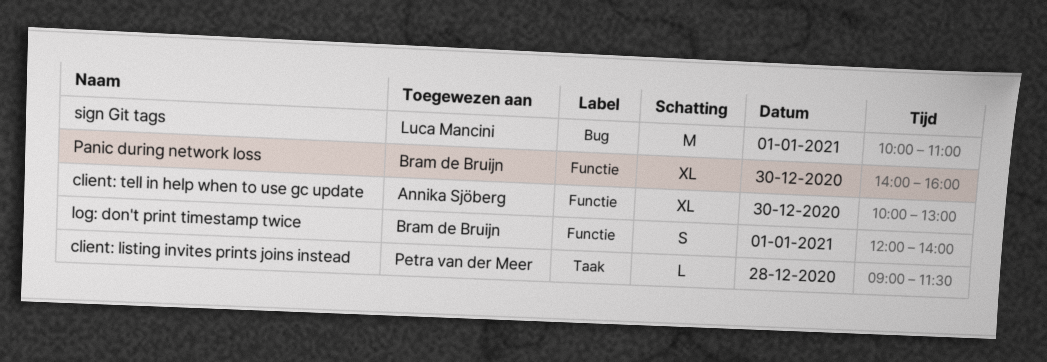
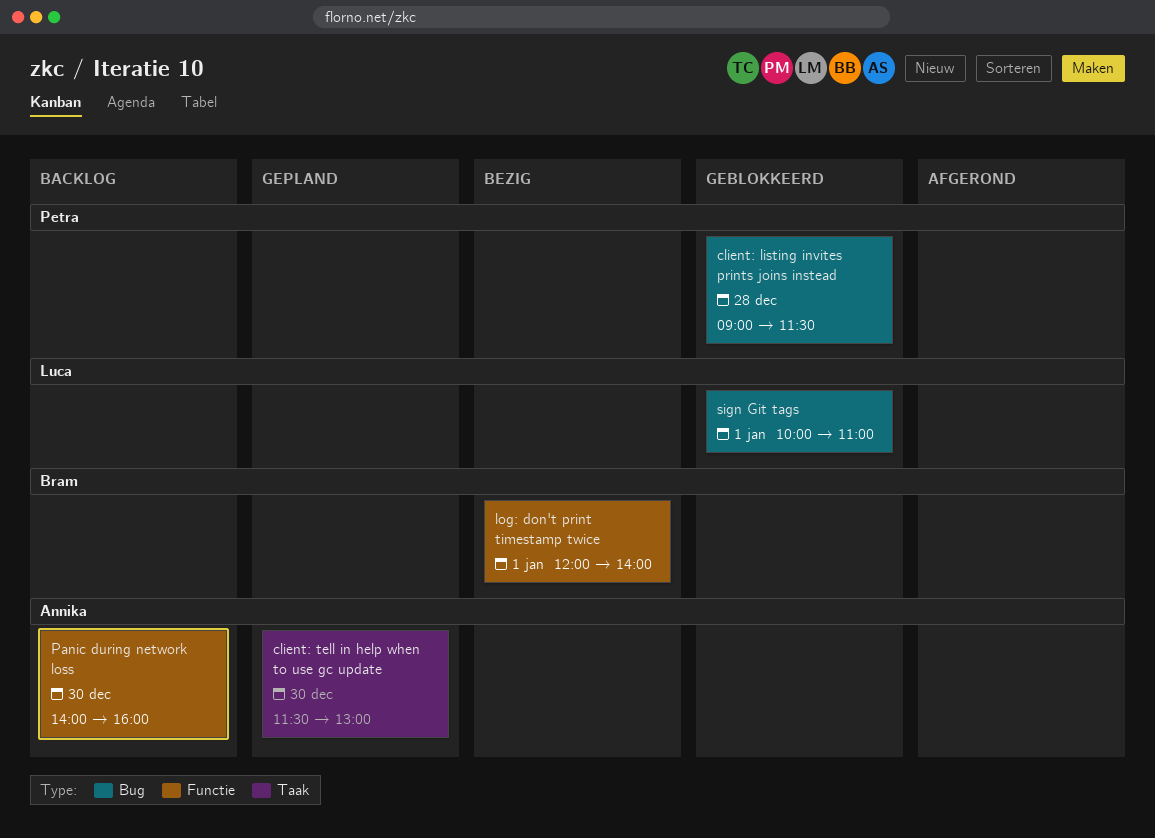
client: listing invites prints joins instead, label: Taak -> Bug
client: tell in help when to use gc update, label: Functie -> Taak
client: tell in help when to use gc update, begins: 10:00 -> 11:30
Panic during network loss, owner: Bram de Bruijn -> Annika Sjöberg

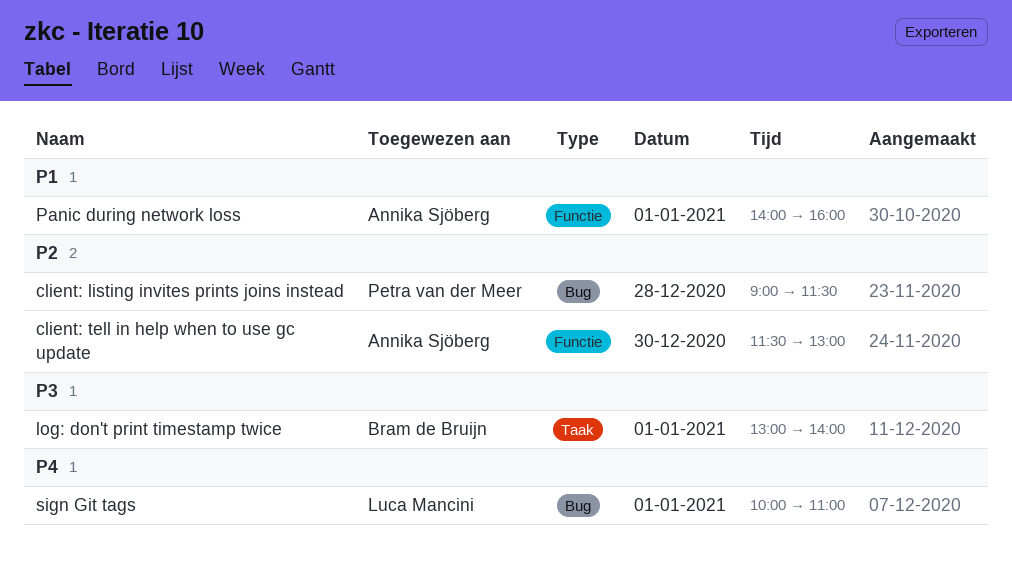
client: tell in help when to use gc update, label: Taak -> Functie
log: don't print timestamp twice, label: Functie -> Taak
log: don't print timestamp twice, begins: 12:00 -> 13:00
Panic during network loss, day: Dec 30 -> Jan 1

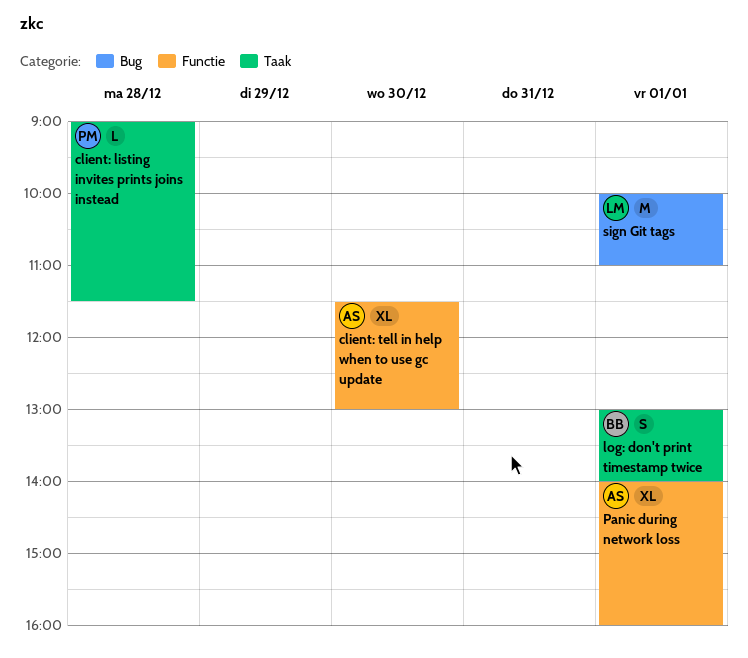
client: listing invites prints joins instead, label: Bug -> Taak

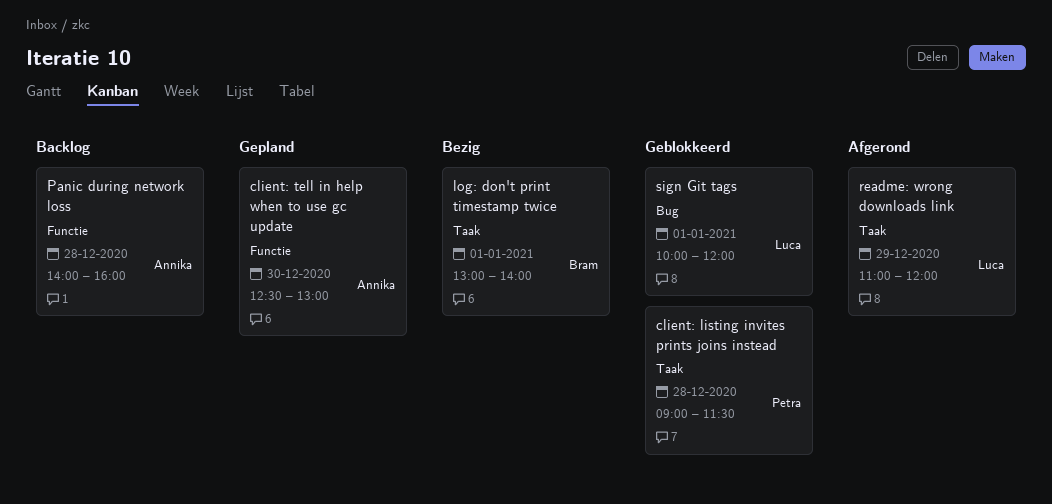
client: tell in help when to use gc update, begins: 11:30 -> 12:30
Panic during network loss, day: Jan 1 -> Dec 28
readme: wrong downloads link: none -> present
sign Git tags, ends: 11:00 -> 12:00

